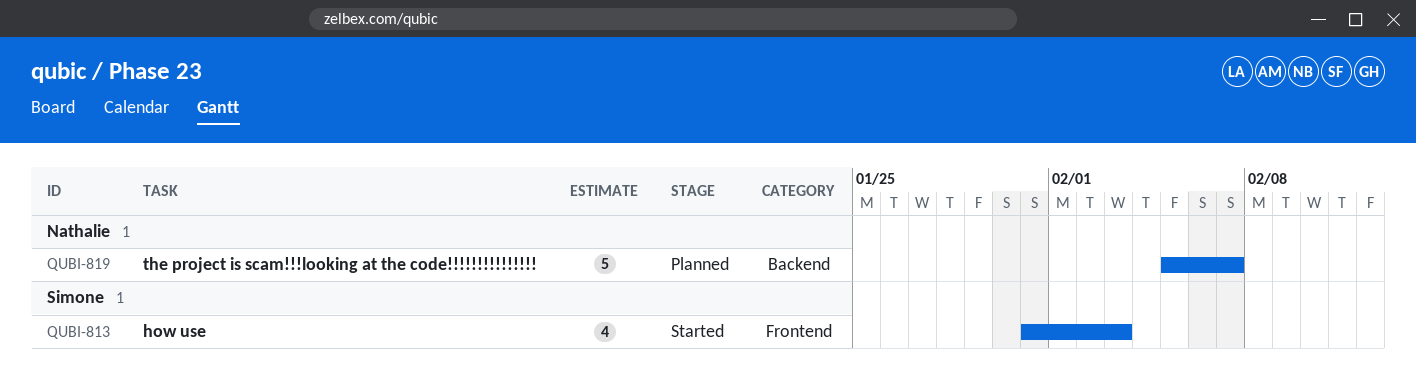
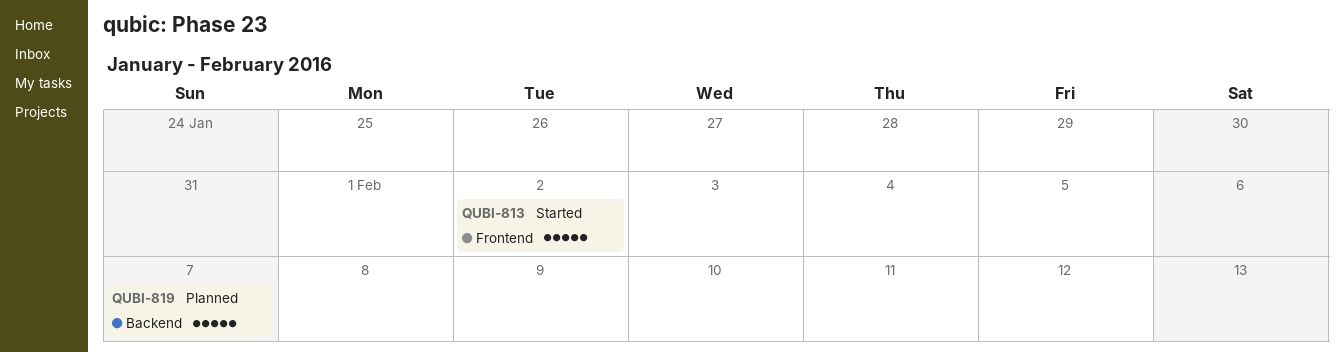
QUBI-813, estimate: 4 -> 5
QUBI-813, due: Feb 3 -> Feb 2

